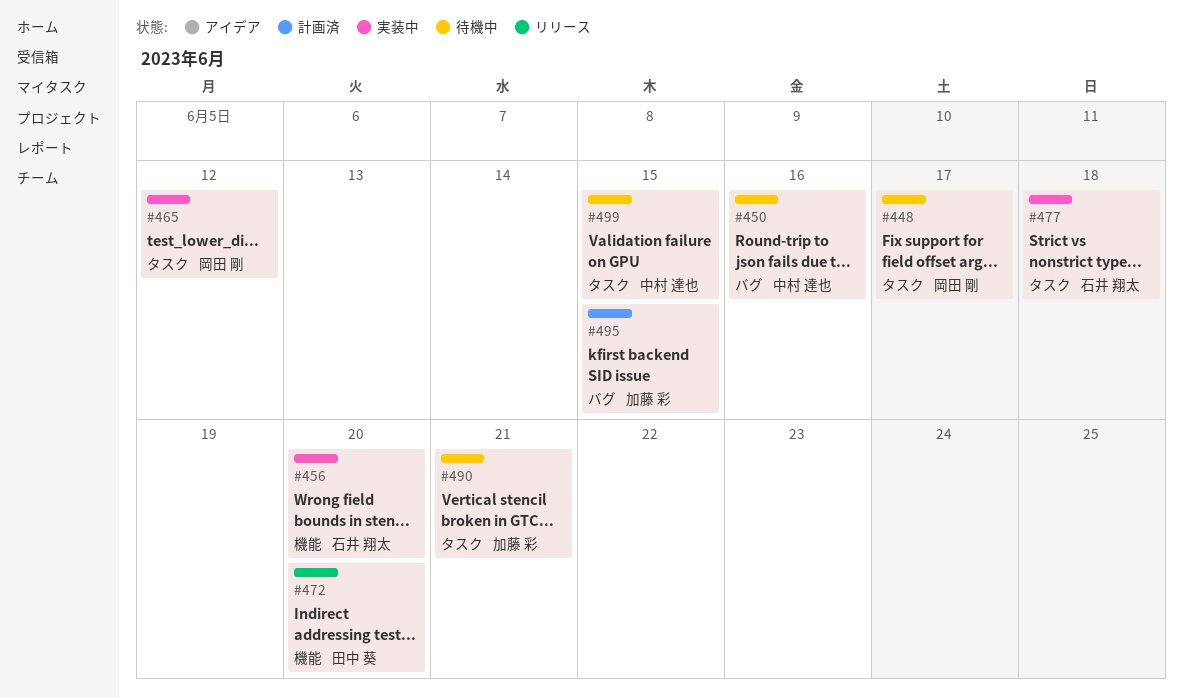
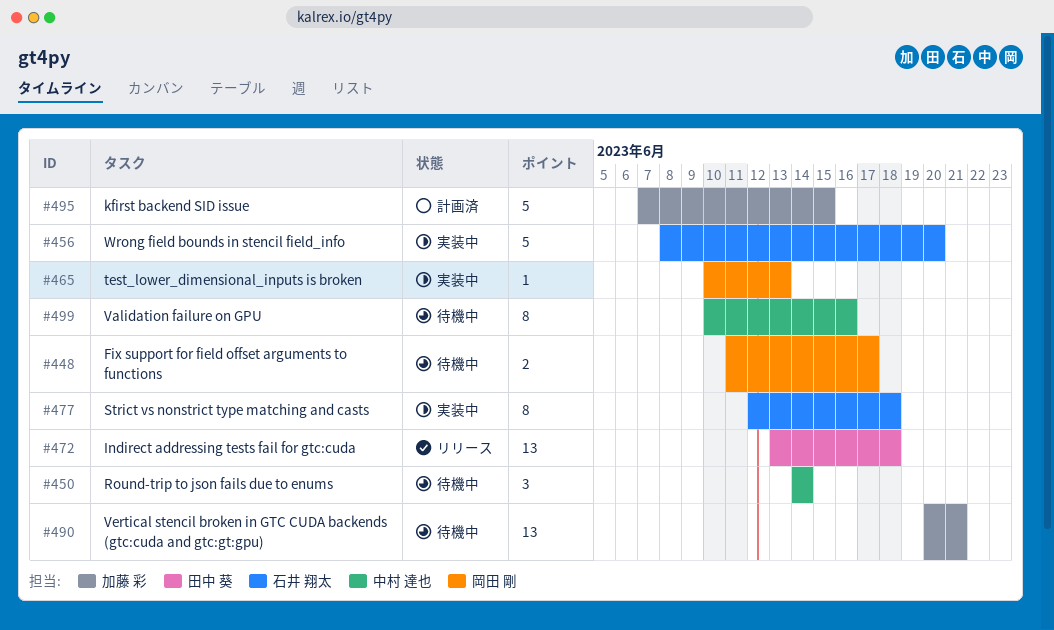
#450, due: Jun 16 -> Jun 14
#465, due: Jun 12 -> Jun 13
#472, due: Jun 20 -> Jun 18
#499, due: Jun 15 -> Jun 16

